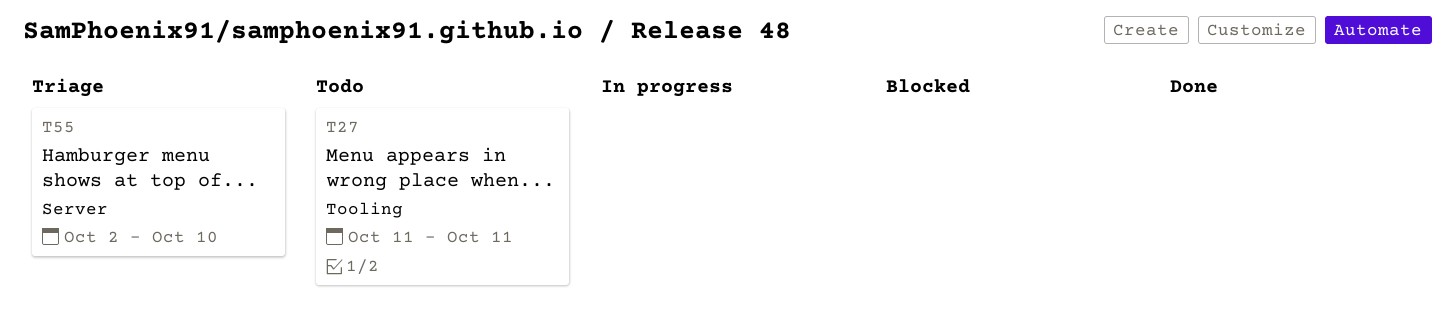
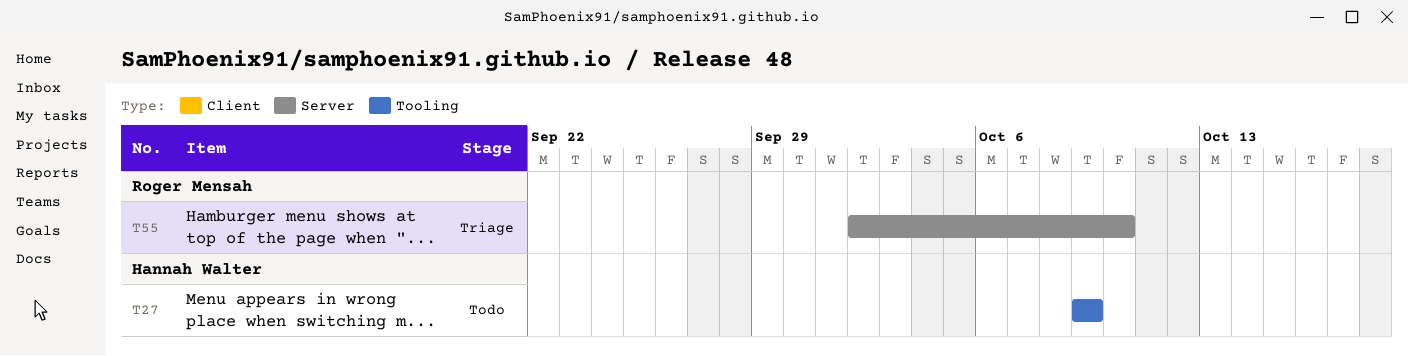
T27, start: Oct 11 -> Oct 9
T27, due: Oct 11 -> Oct 9

